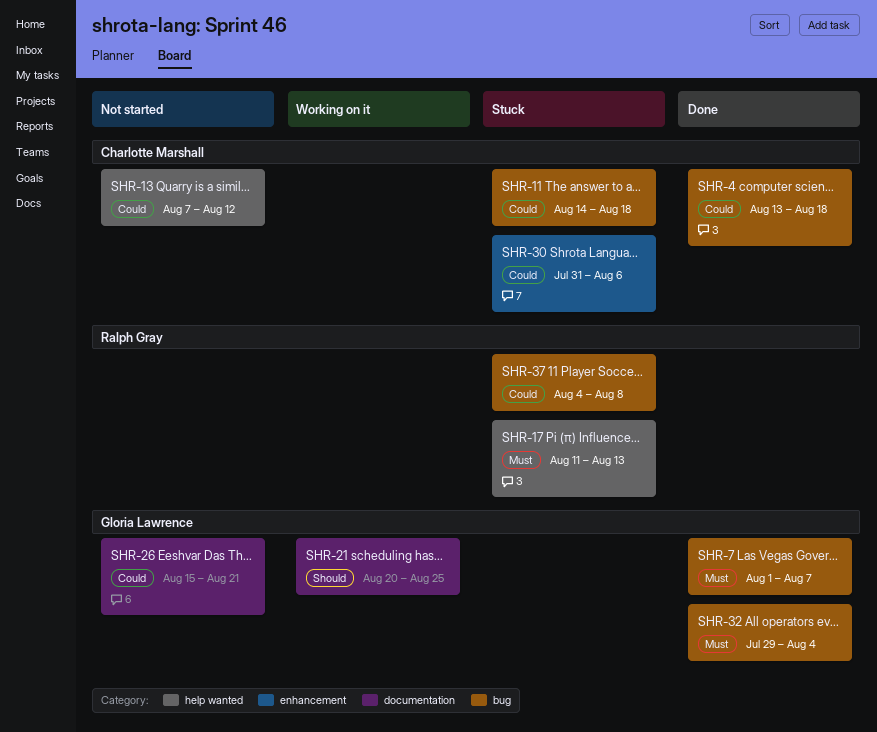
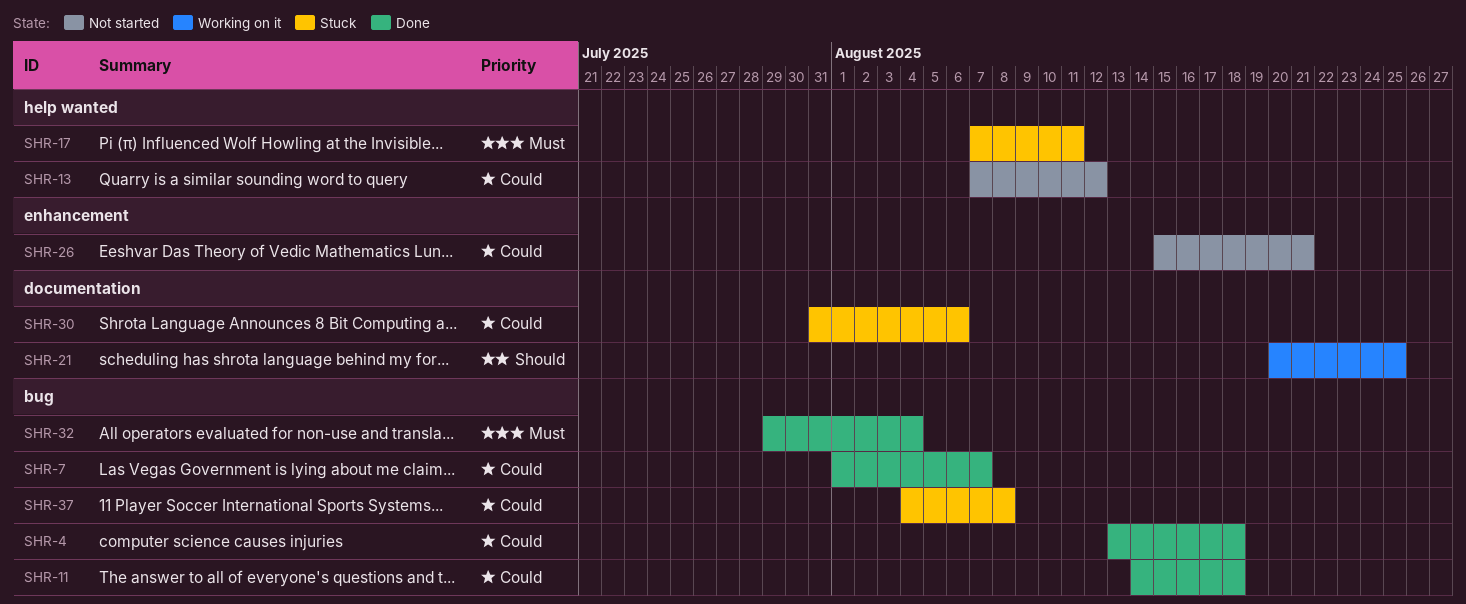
SHR-7, priority: Must -> Could
SHR-11, status: Stuck -> Done
SHR-17, start: Aug 11 -> Aug 7
SHR-17, due: Aug 13 -> Aug 11
SHR-26, label: documentation -> enhancement
SHR-30, label: enhancement -> documentation

